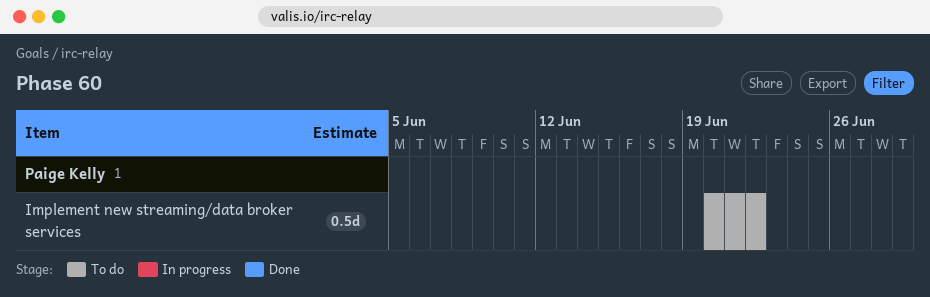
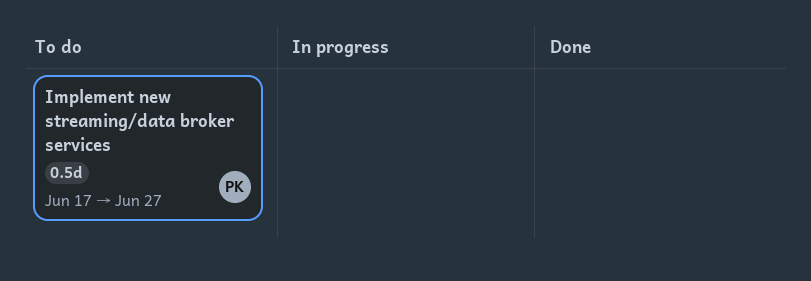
Implement new streaming/data broker services, start: Jun 20 -> Jun 17
Implement new streaming/data broker services, due: Jun 22 -> Jun 27

